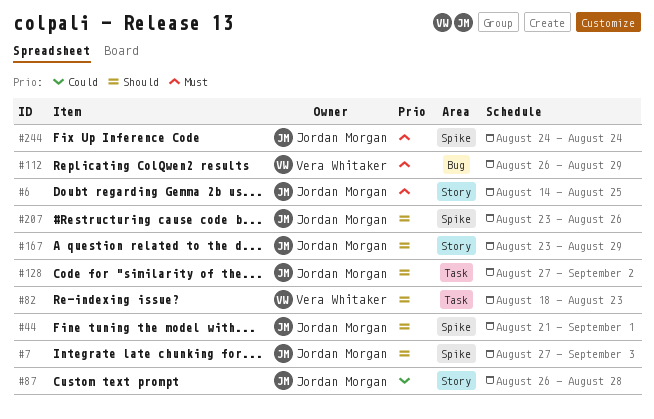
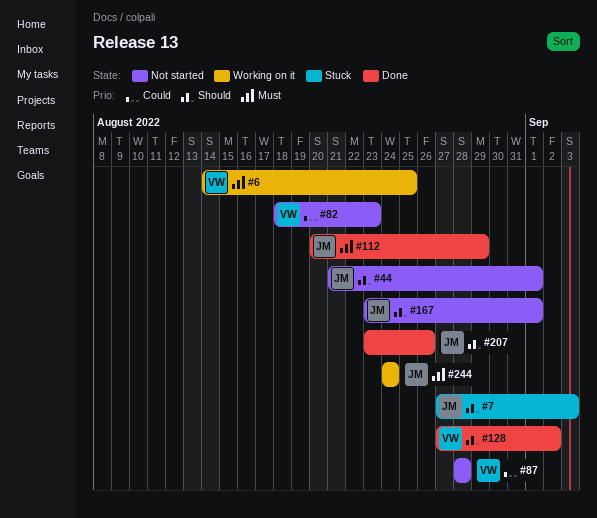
#6, owner: Jordan Morgan -> Vera Whitaker
#82, priority: Should -> Could
#87, owner: Jordan Morgan -> Vera Whitaker
#87, start: Aug 26 -> Aug 28
#112, owner: Vera Whitaker -> Jordan Morgan
#112, start: Aug 26 -> Aug 20
#128, owner: Jordan Morgan -> Vera Whitaker
#167, due: Aug 29 -> Sep 1

